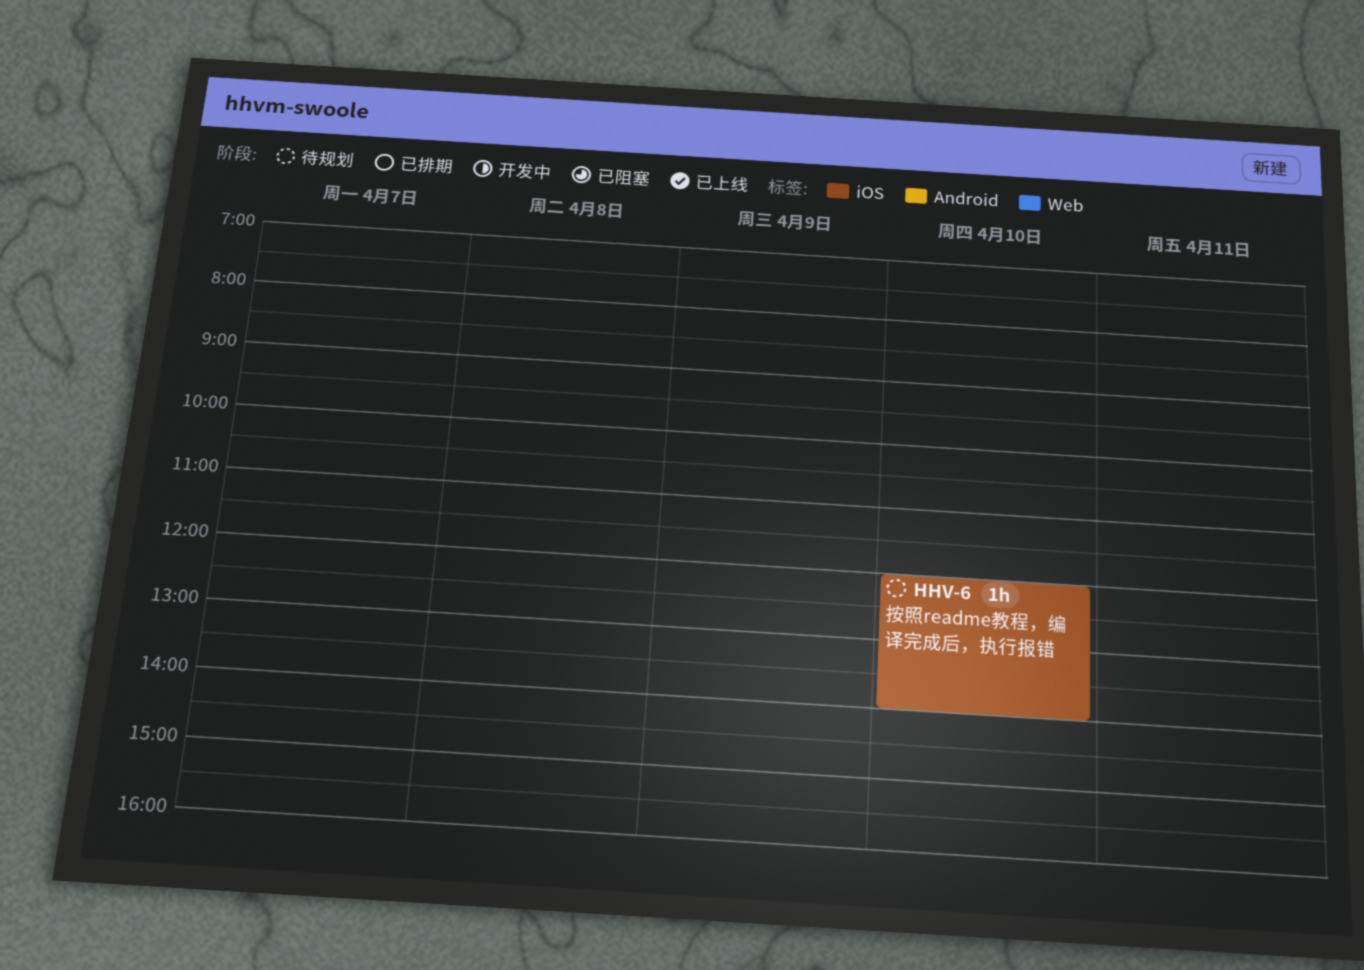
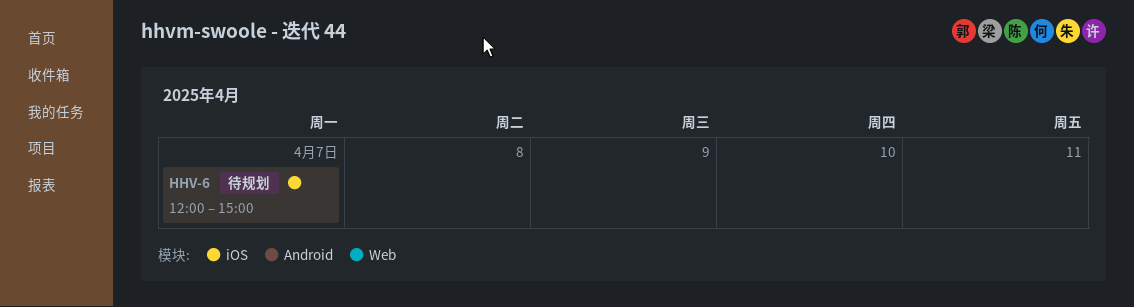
HHV-6, day: Apr 10 -> Apr 7
HHV-6, ends: 14:00 -> 15:00

